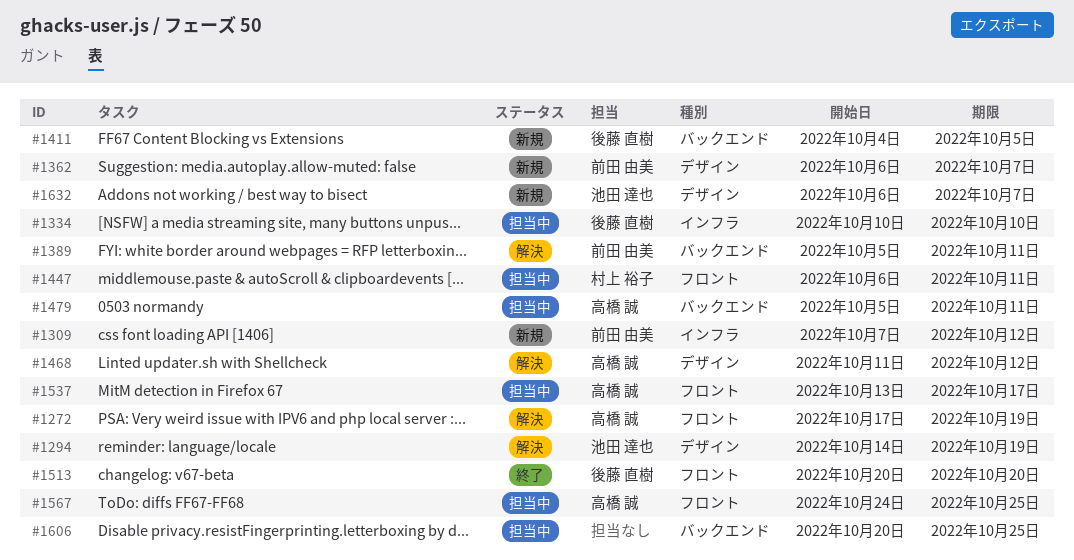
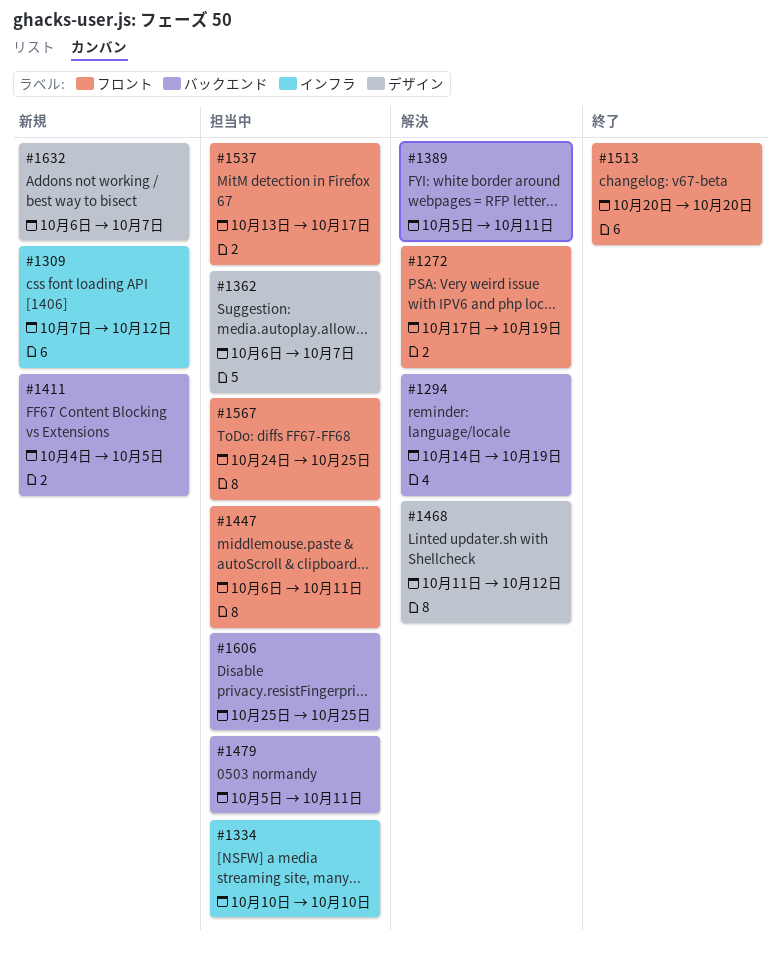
#1294, label: デザイン -> バックエンド
#1362, status: 新規 -> 担当中
#1606, start: Oct 20 -> Oct 25

